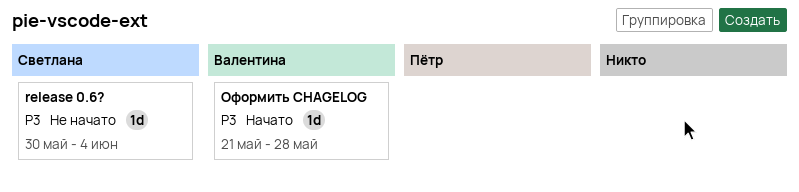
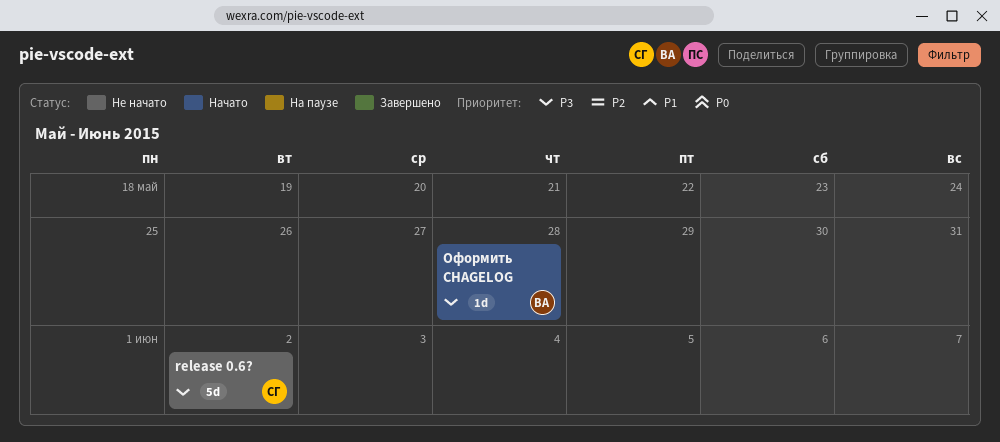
release 0.6?, estimate: 1d -> 5d
release 0.6?, due: Jun 4 -> Jun 2

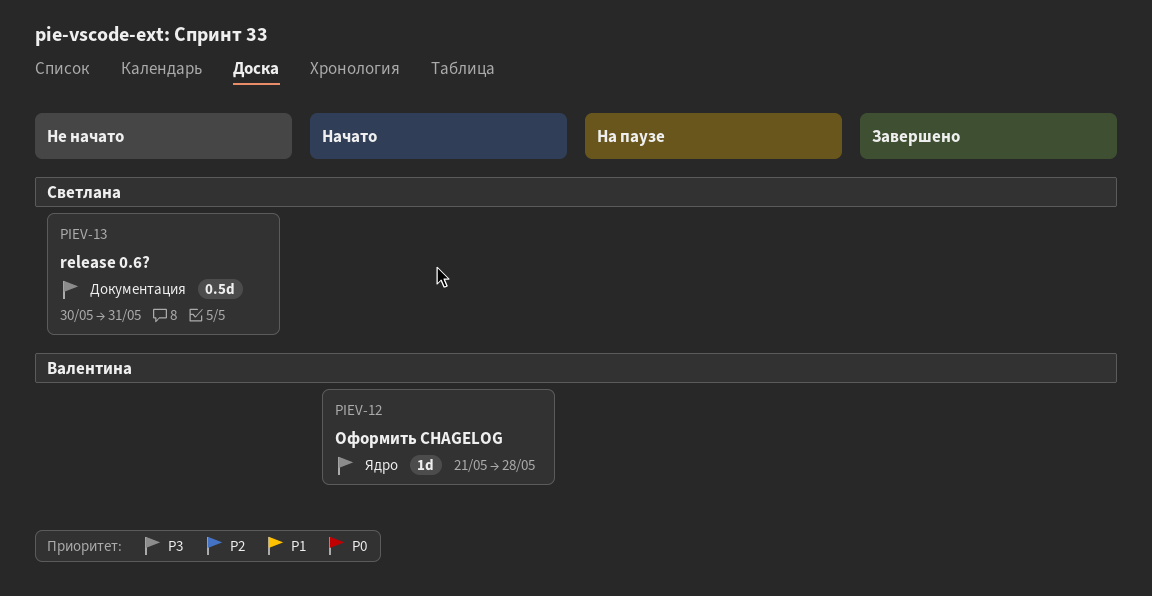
release 0.6?, estimate: 5d -> 0.5d
release 0.6?, due: Jun 2 -> May 31

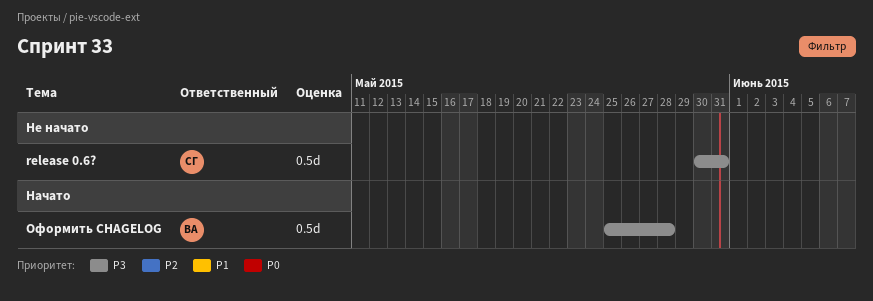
Оформить CHAGELOG, estimate: 1d -> 0.5d
Оформить CHAGELOG, start: May 21 -> May 25

